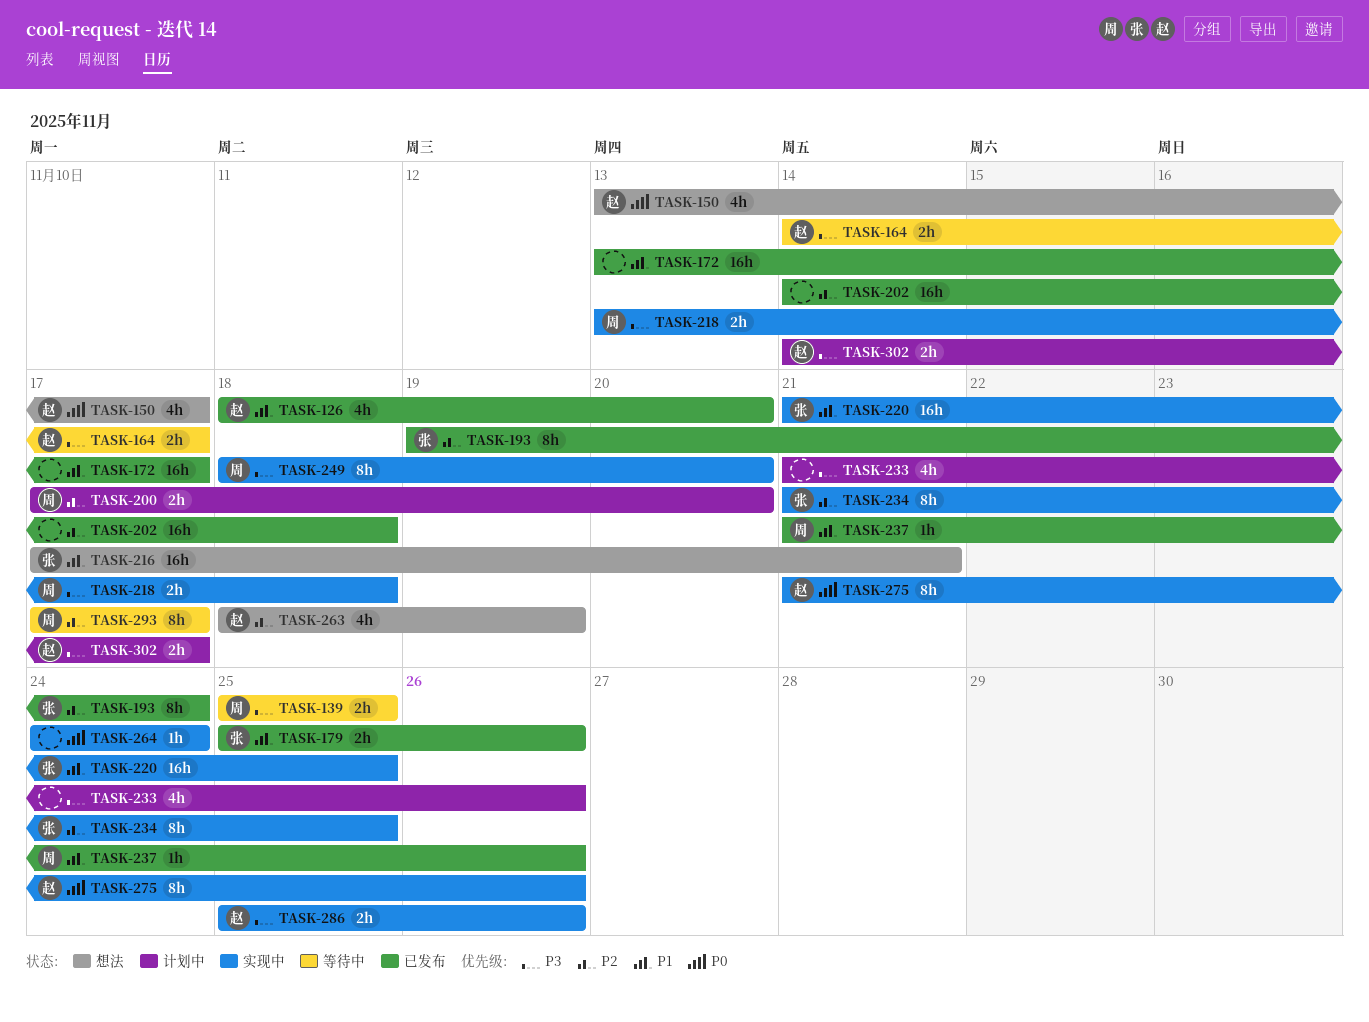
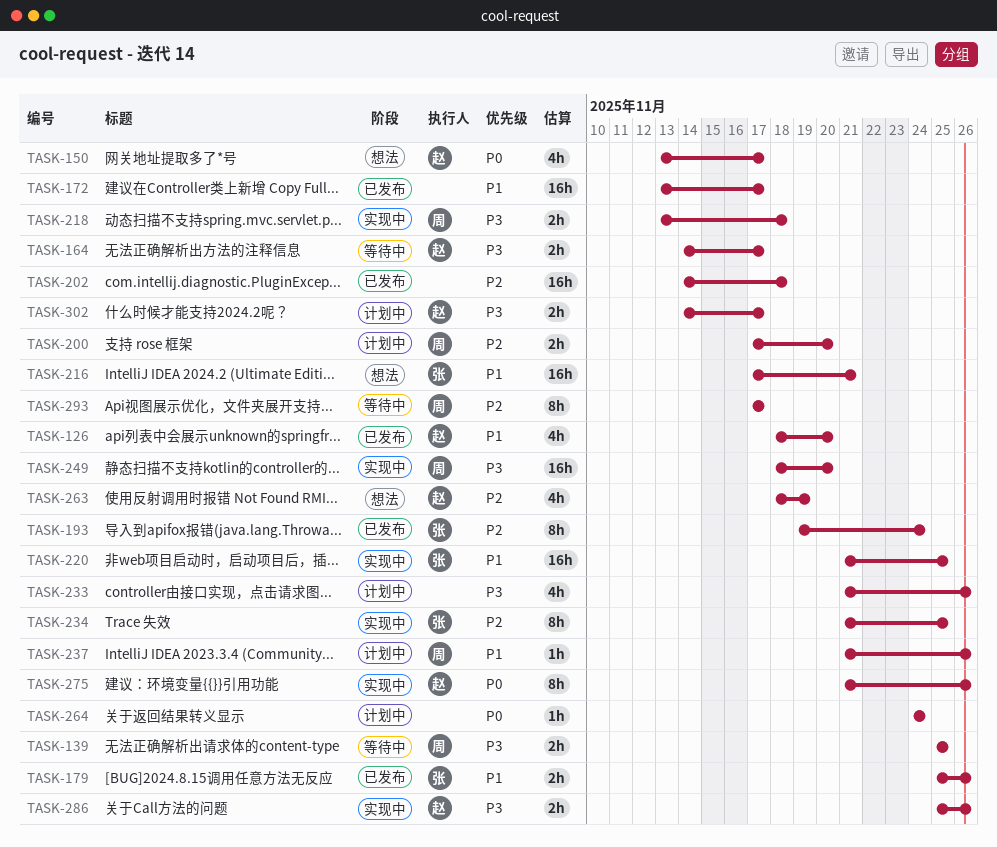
TASK-237, status: 已发布 -> 计划中
TASK-249, estimate: 8h -> 16h
TASK-264, status: 实现中 -> 计划中

